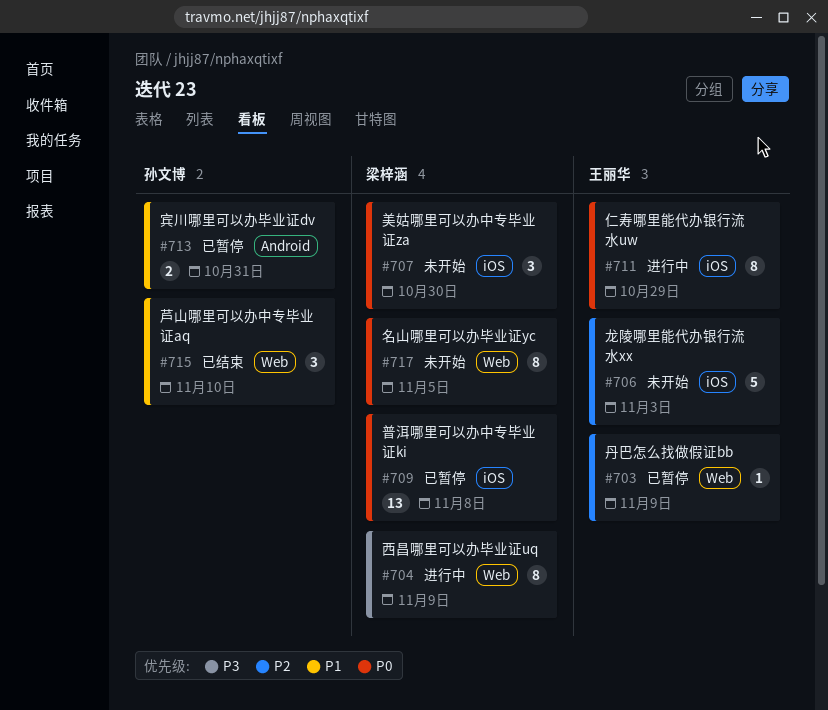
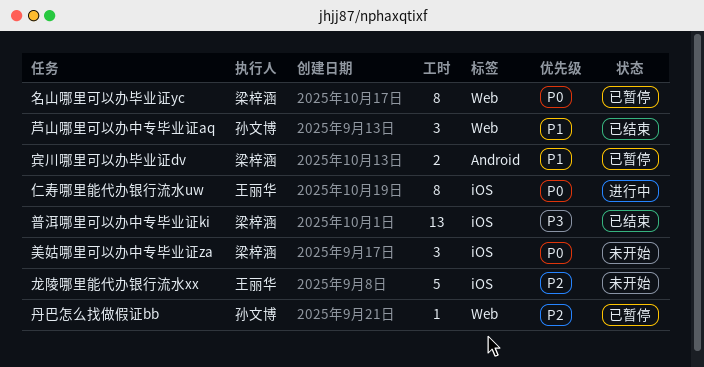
丹巴怎么找做假证bb, owner: 王丽华 -> 孙文博
名山哪里可以办毕业证yc, status: 未开始 -> 已暂停
宾川哪里可以办毕业证dv, owner: 孙文博 -> 梁梓涵
普洱哪里可以办中专毕业证ki, status: 已暂停 -> 已结束
普洱哪里可以办中专毕业证ki, priority: P0 -> P3
西昌哪里可以办毕业证uq: present -> none

